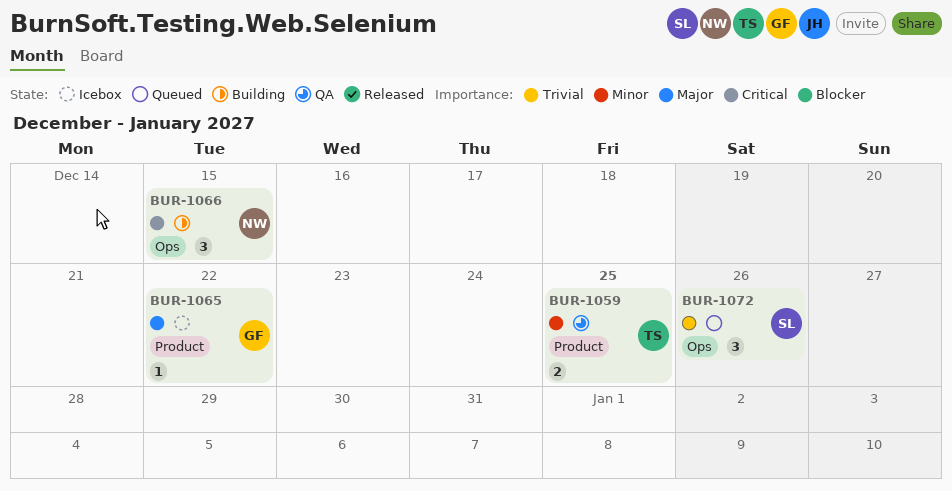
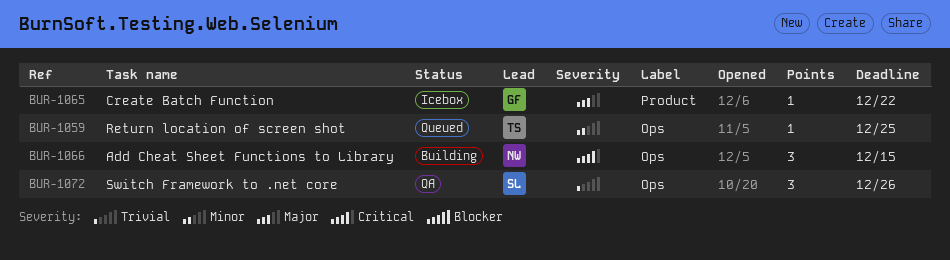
BUR-1059, status: QA -> Queued
BUR-1059, label: Product -> Ops
BUR-1059, estimate: 2 -> 1
BUR-1072, status: Queued -> QA

